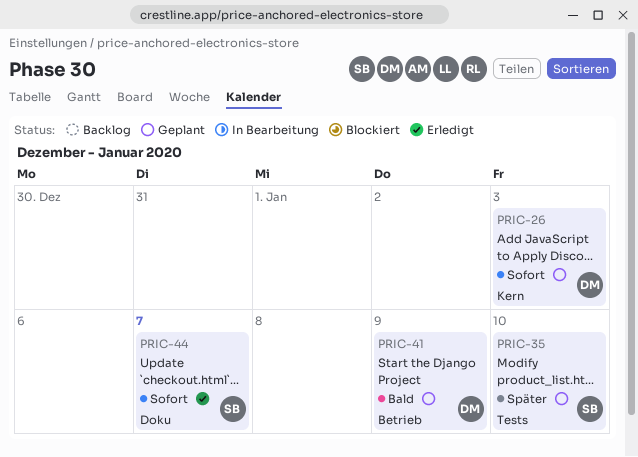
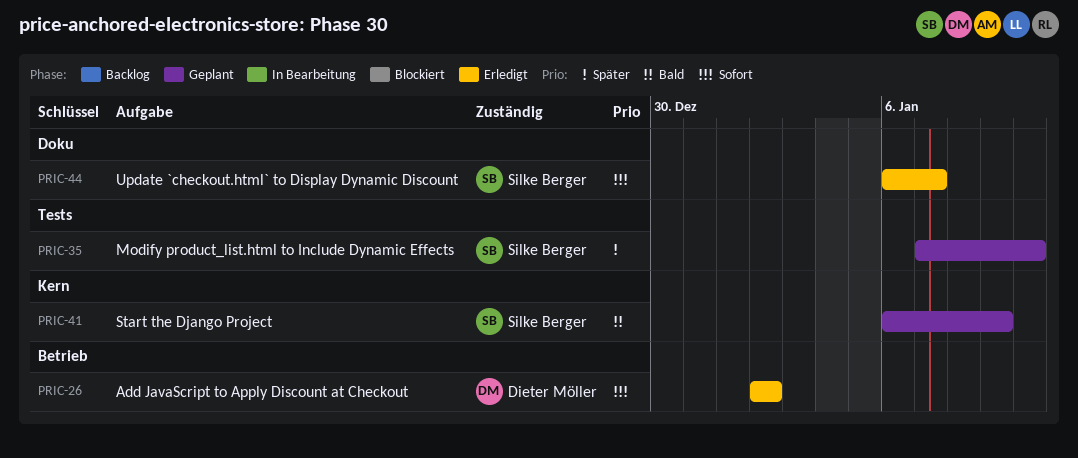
PRIC-26, status: Geplant -> Erledigt
PRIC-26, label: Kern -> Betrieb
PRIC-26, due: Jan 3 -> Jan 2
PRIC-41, owner: Dieter Möller -> Silke Berger
PRIC-41, label: Betrieb -> Kern

